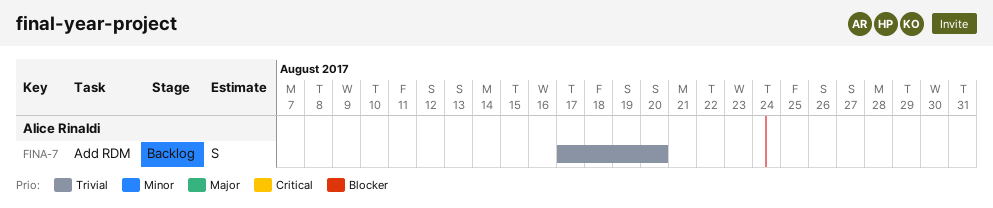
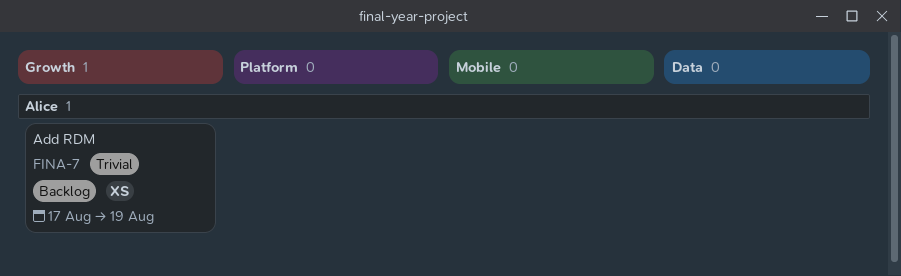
FINA-7, estimate: S -> XS
FINA-7, due: Aug 20 -> Aug 19

